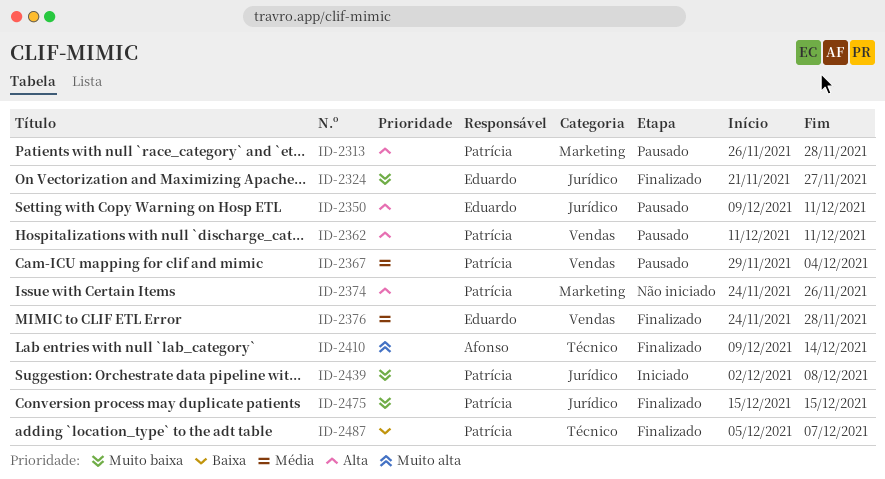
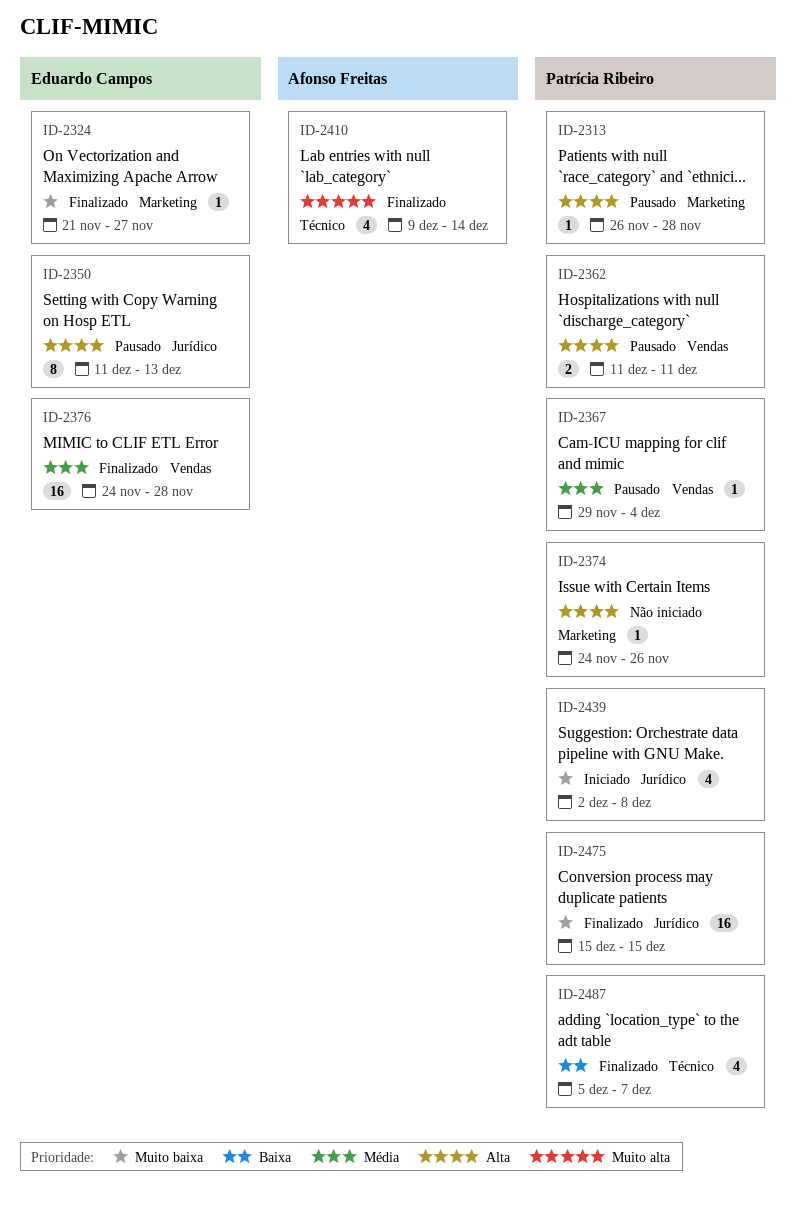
ID-2324, label: Jurídico -> Marketing
ID-2350, start: Dec 9 -> Dec 11
ID-2350, due: Dec 11 -> Dec 13

